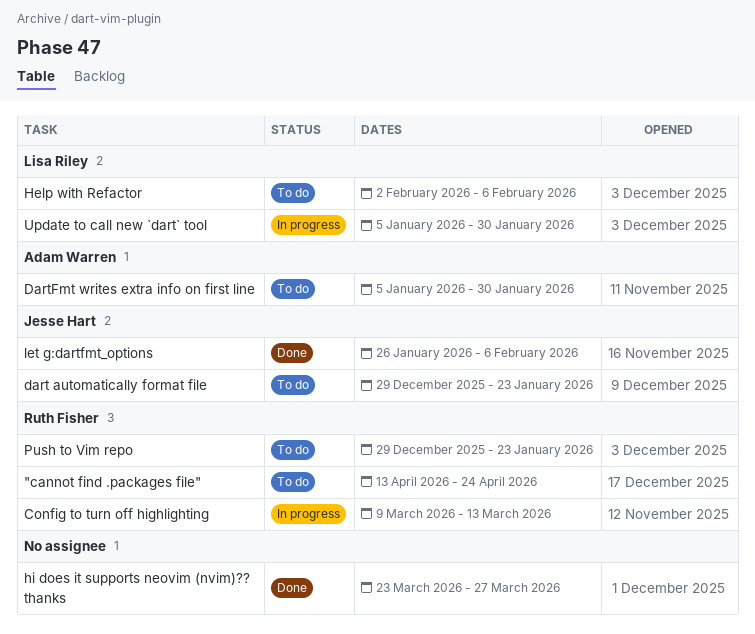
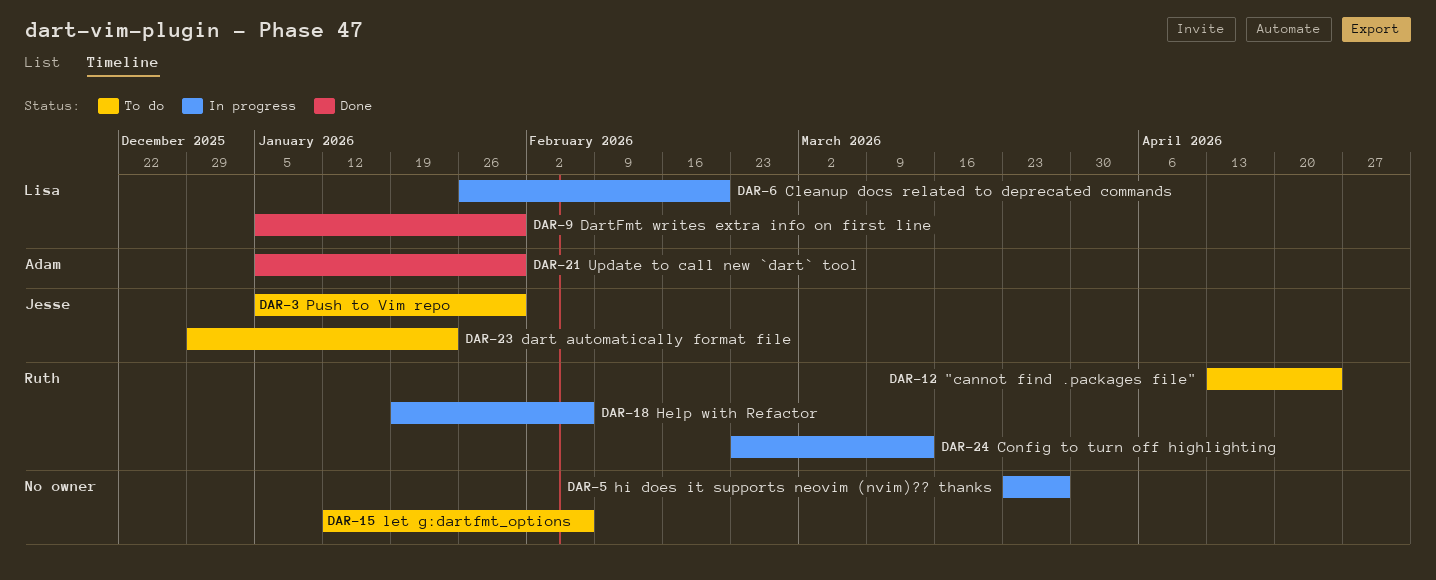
Cleanup docs related to deprecated commands: none -> present
Config to turn off highlighting, start: Mar 9 -> Feb 23
DartFmt writes extra info on first line, status: To do -> Done
DartFmt writes extra info on first line, owner: Adam Warren -> Lisa Riley
Help with Refactor, status: To do -> In progress
Help with Refactor, owner: Lisa Riley -> Ruth Fisher
Help with Refactor, start: Feb 2 -> Jan 19
hi does it supports neovim (nvim)?? thanks, status: Done -> In progress
let g:dartfmt_options, status: Done -> To do
let g:dartfmt_options, owner: Jesse Hart -> none
let g:dartfmt_options, start: Jan 26 -> Jan 12
Push to Vim repo, owner: Ruth Fisher -> Jesse Hart
Push to Vim repo, start: Dec 29 -> Jan 5
Push to Vim repo, due: Jan 23 -> Jan 30
Update to call new `dart` tool, status: In progress -> Done
Update to call new `dart` tool, owner: Lisa Riley -> Adam Warren

